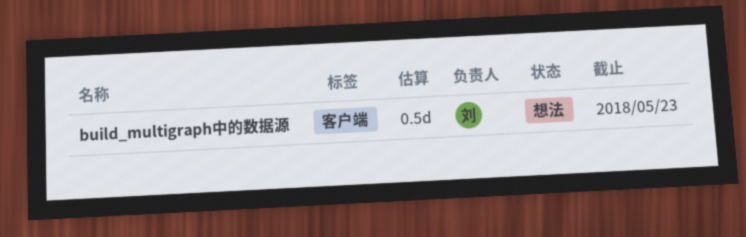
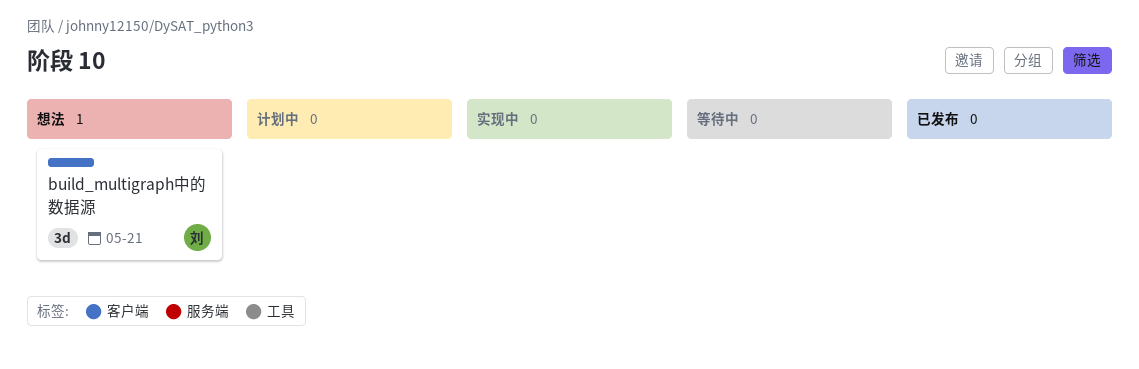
build_multigraph中的数据源, estimate: 0.5d -> 3d
build_multigraph中的数据源, due: May 23 -> May 21

